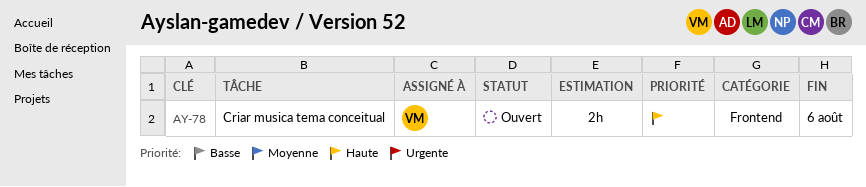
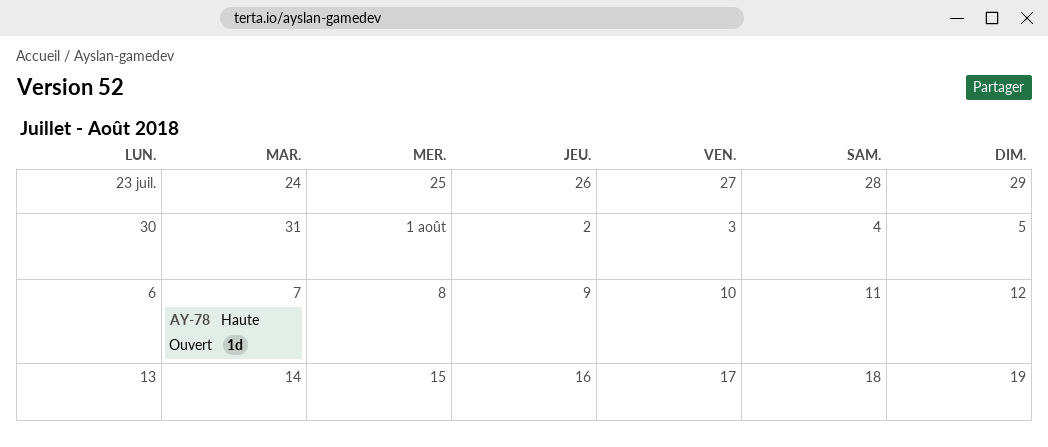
AY-78, estimate: 2h -> 1d
AY-78, due: Aug 6 -> Aug 7

